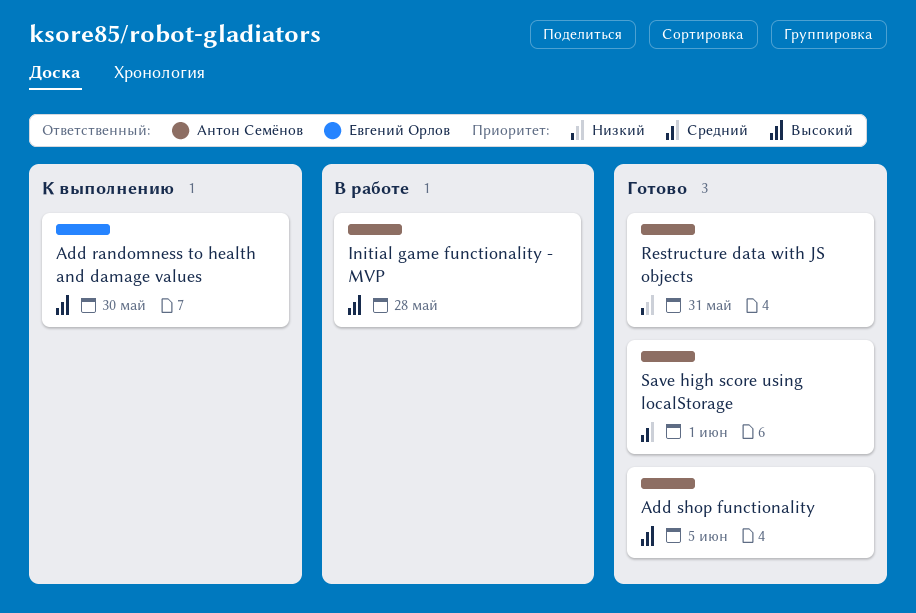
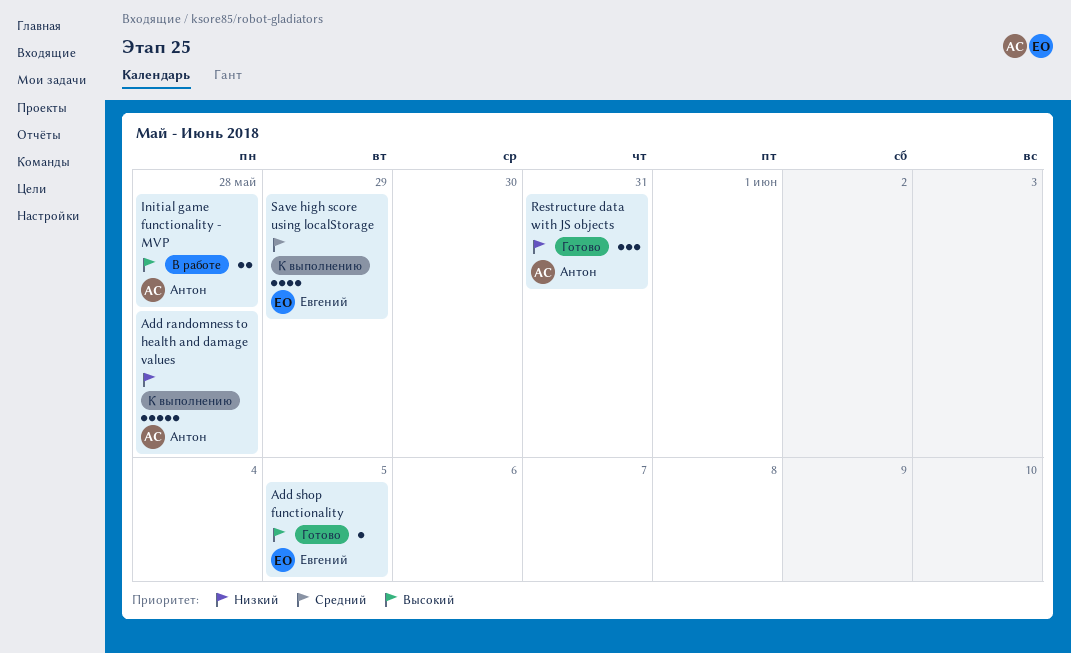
Add randomness to health and damage values, owner: Евгений Орлов -> Антон Семёнов
Add randomness to health and damage values, priority: Высокий -> Низкий
Add randomness to health and damage values, due: May 30 -> May 28
Add shop functionality, owner: Антон Семёнов -> Евгений Орлов
Save high score using localStorage, status: Готово -> К выполнению
Save high score using localStorage, owner: Антон Семёнов -> Евгений Орлов
Save high score using localStorage, due: Jun 1 -> May 29

